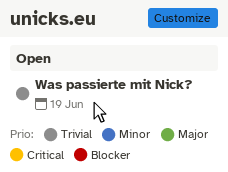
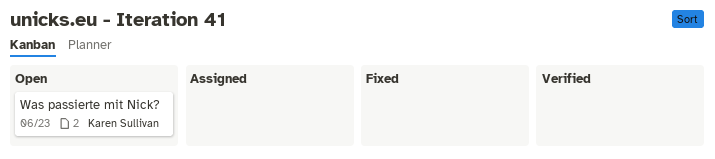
Was passierte mit Nick?, due: Jun 19 -> Jun 23

